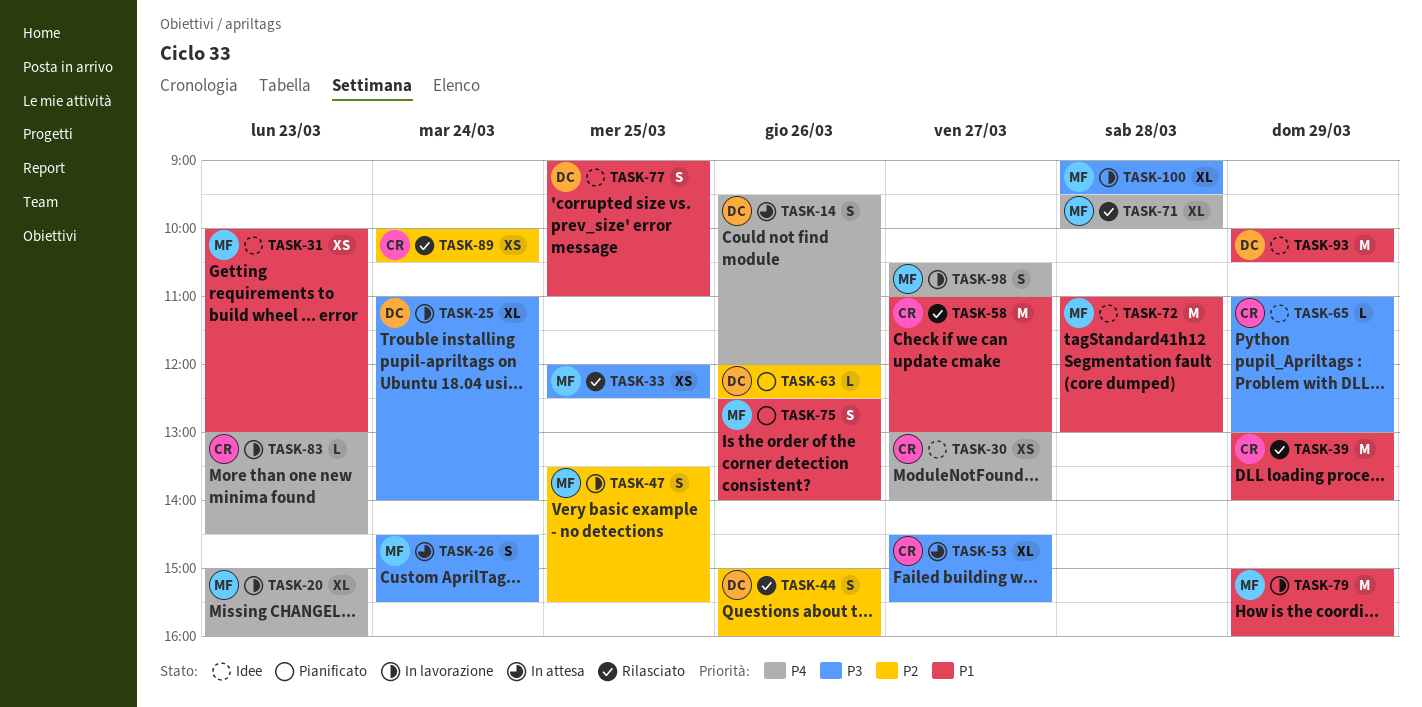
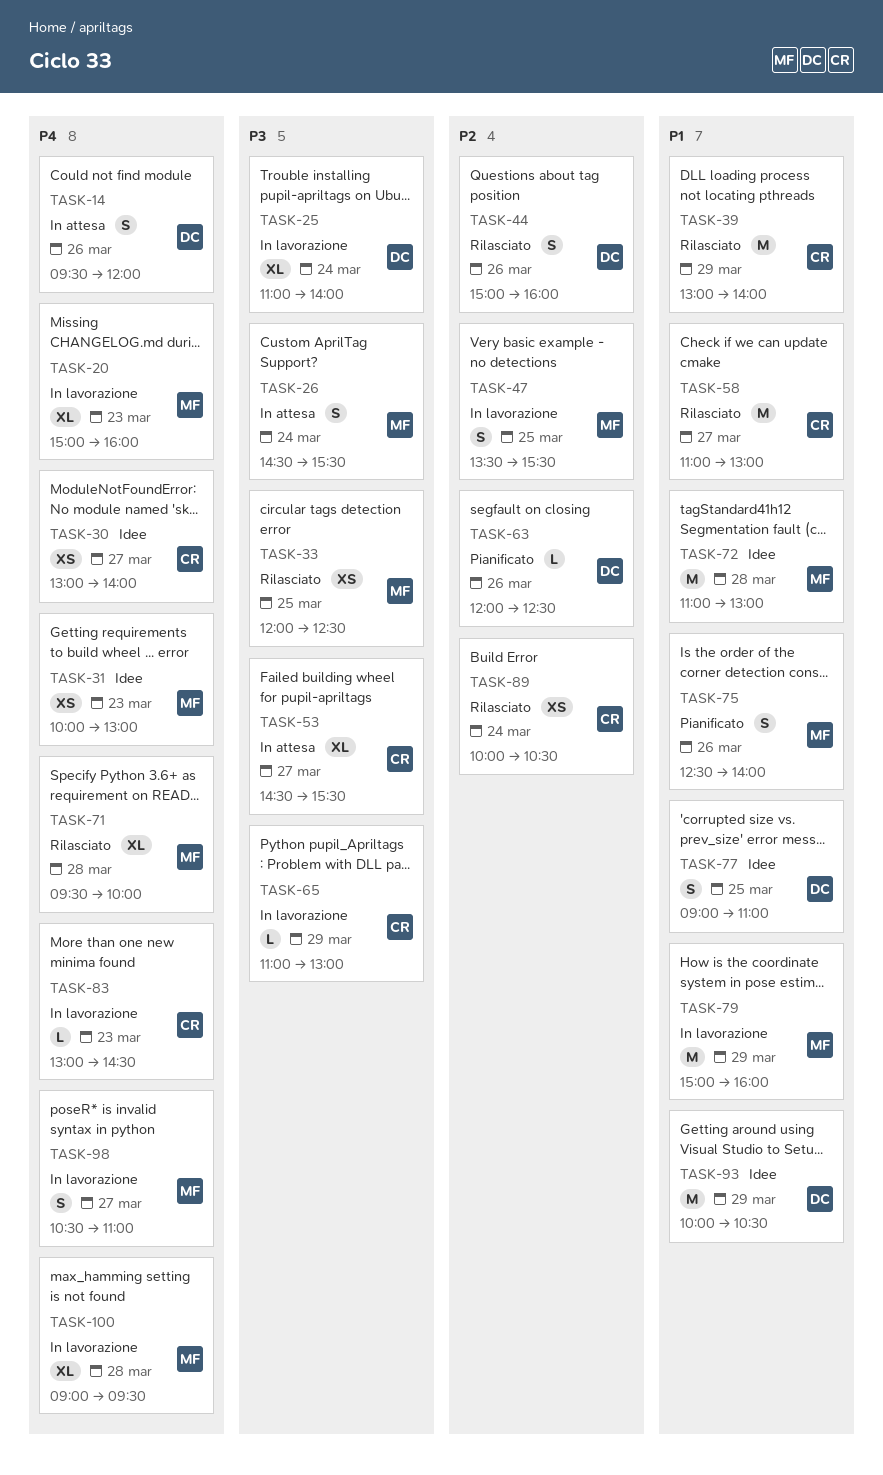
TASK-31, priority: P1 -> P4
TASK-65, status: Idee -> In lavorazione
TASK-100, priority: P3 -> P4

